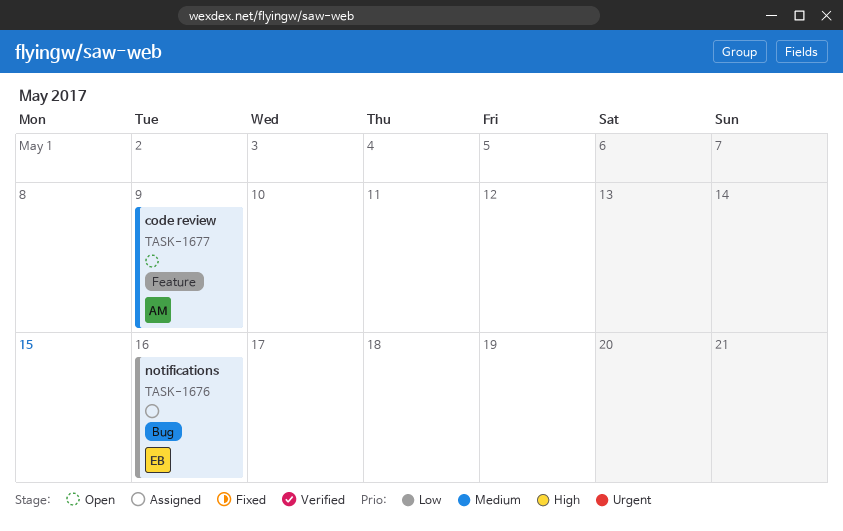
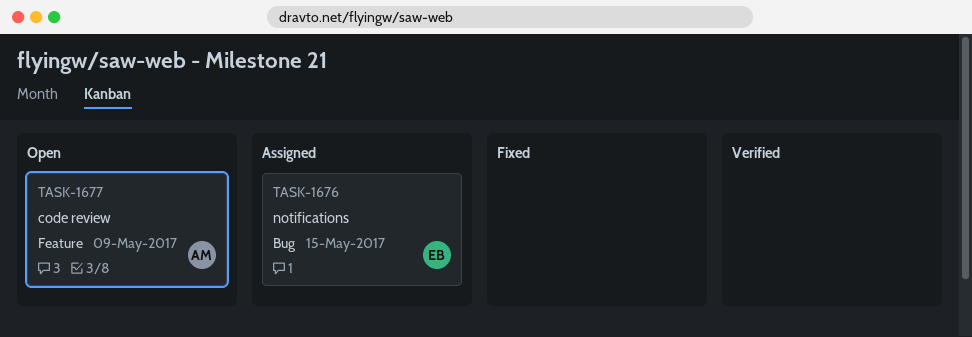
TASK-1676, due: May 16 -> May 15

